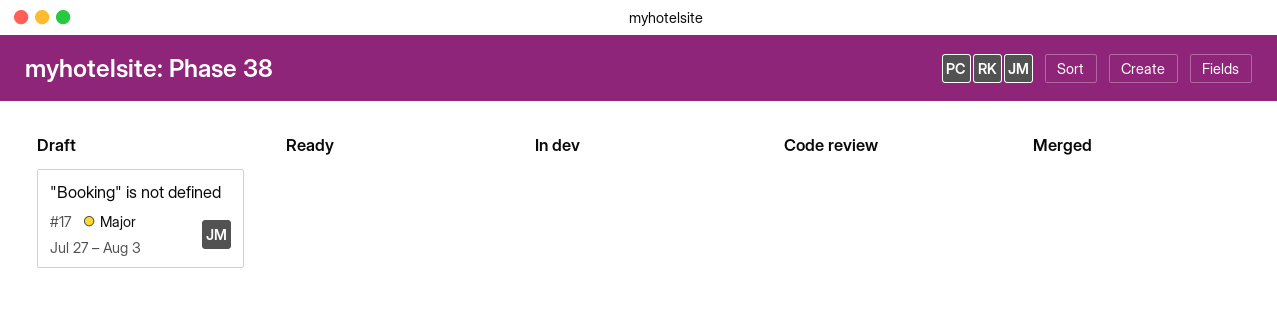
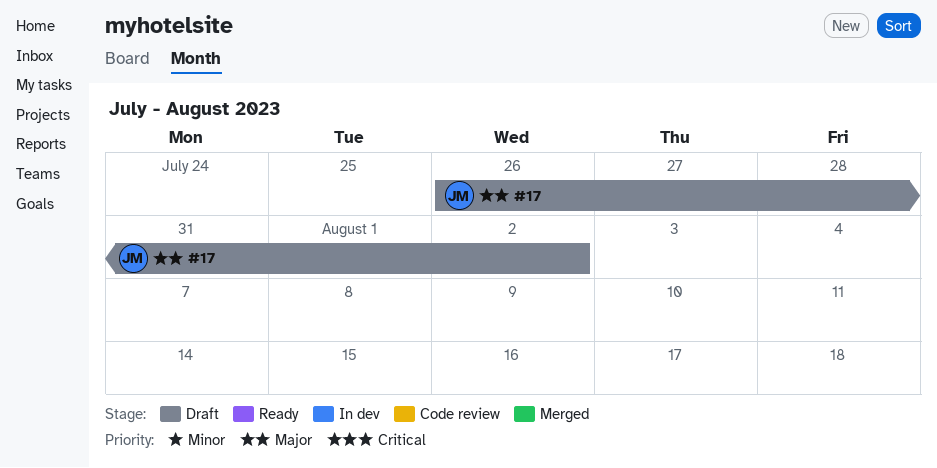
#17, start: Jul 27 -> Jul 26
#17, due: Aug 3 -> Aug 2

